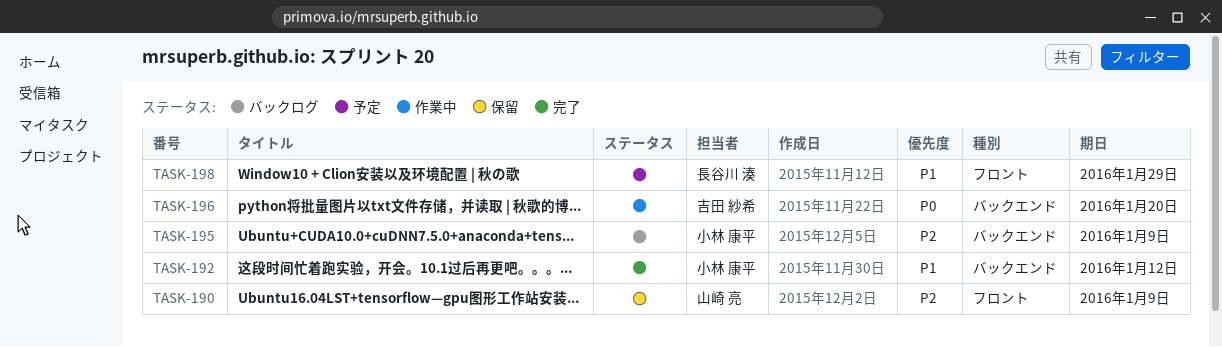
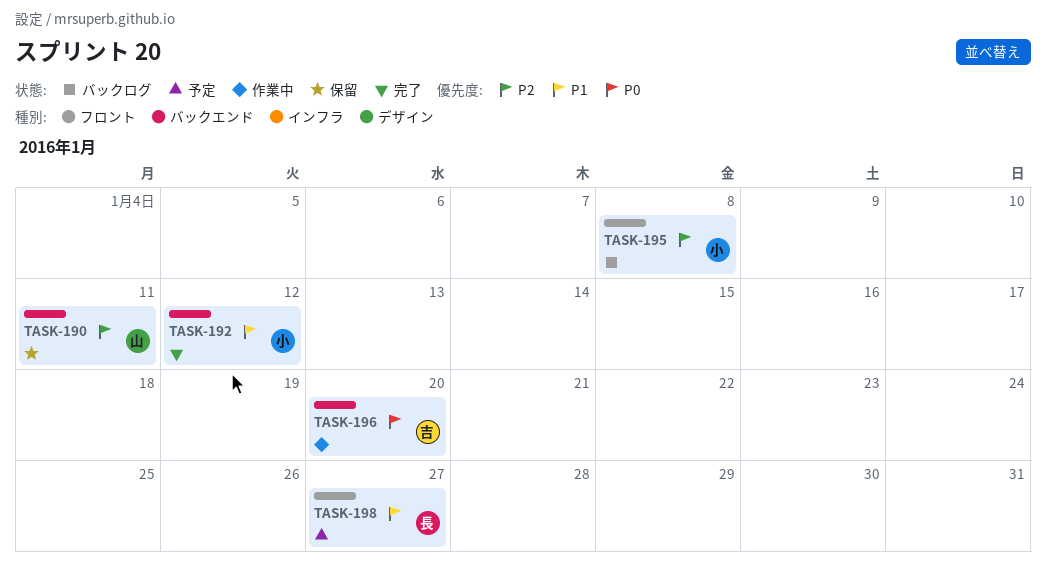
TASK-190, label: フロント -> バックエンド
TASK-190, due: Jan 9 -> Jan 11
TASK-195, label: バックエンド -> フロント
TASK-195, due: Jan 9 -> Jan 8
TASK-198, due: Jan 29 -> Jan 27

